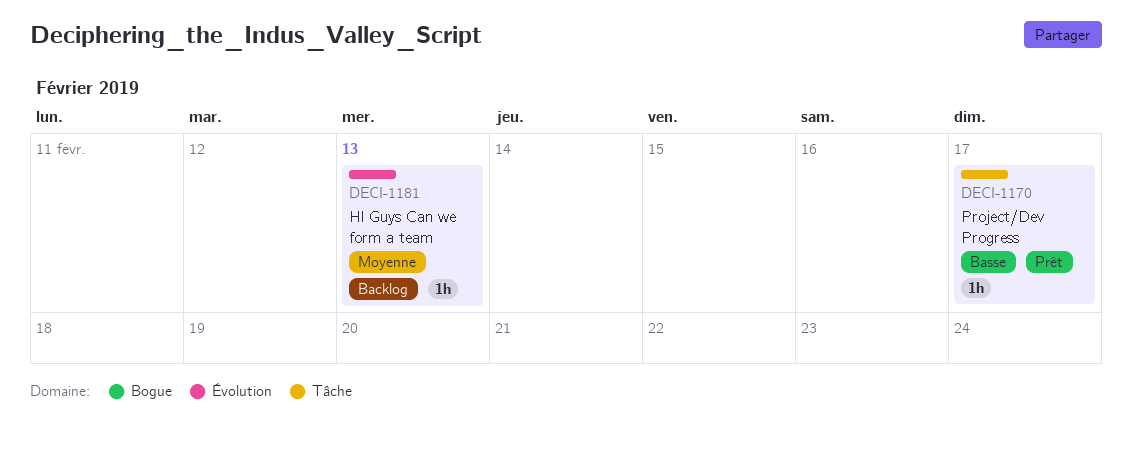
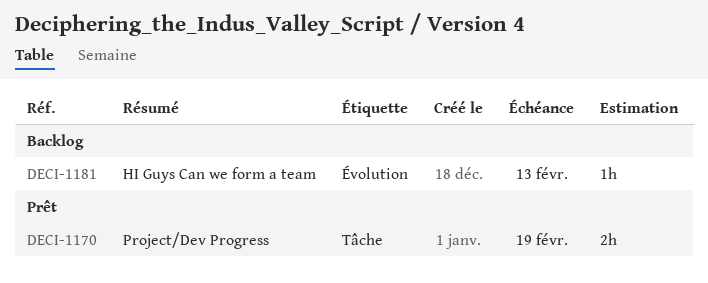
DECI-1170, estimate: 1h -> 2h
DECI-1170, due: Feb 17 -> Feb 19

